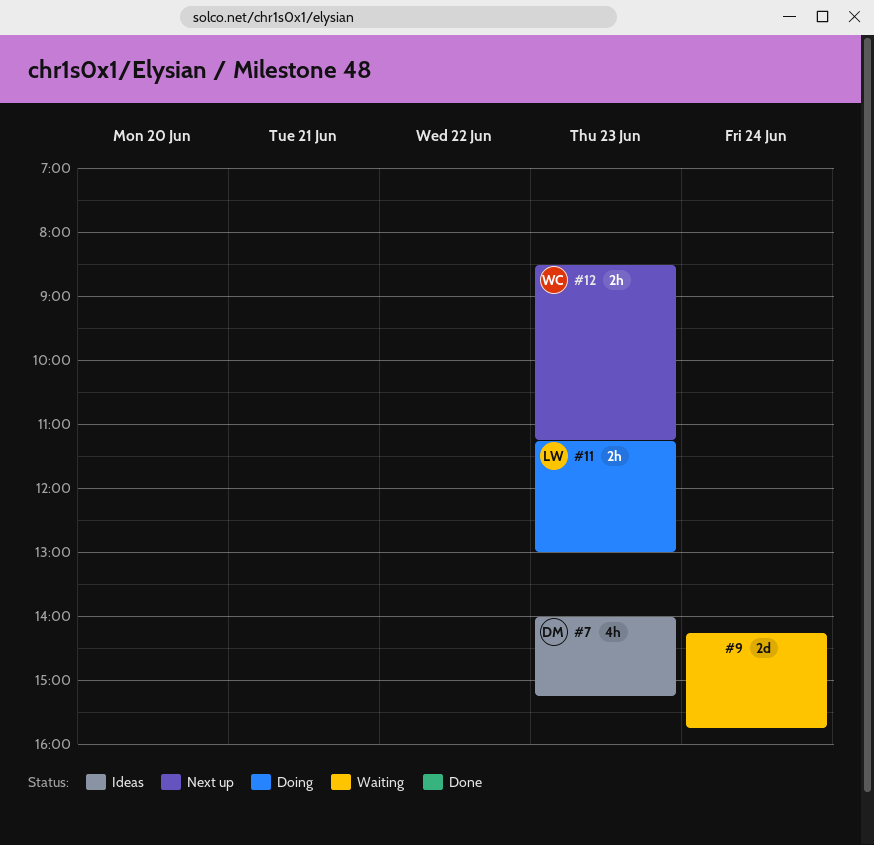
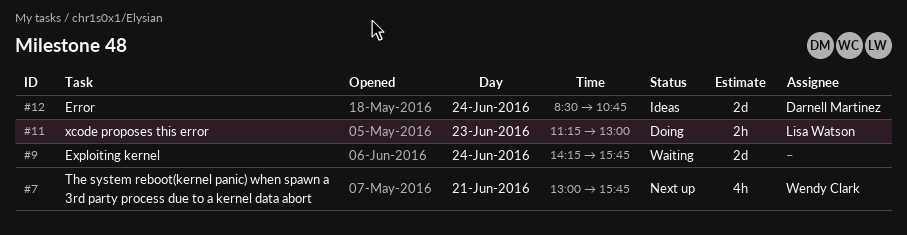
#7, status: Ideas -> Next up
#7, owner: Darnell Martinez -> Wendy Clark
#7, day: Jun 23 -> Jun 21
#7, begins: 14:00 -> 13:00
#7, ends: 15:15 -> 15:45
#12, status: Next up -> Ideas
#12, owner: Wendy Clark -> Darnell Martinez
#12, estimate: 2h -> 2d
#12, day: Jun 23 -> Jun 24
#12, ends: 11:15 -> 10:45

